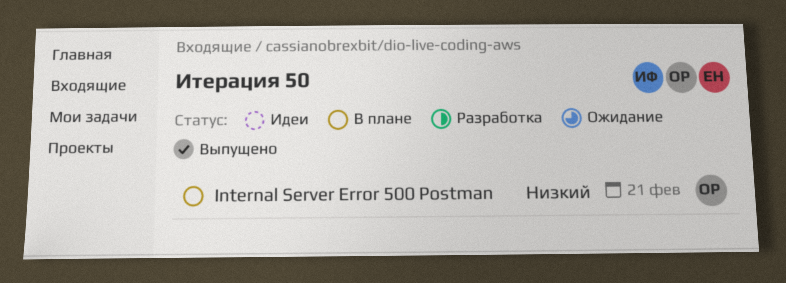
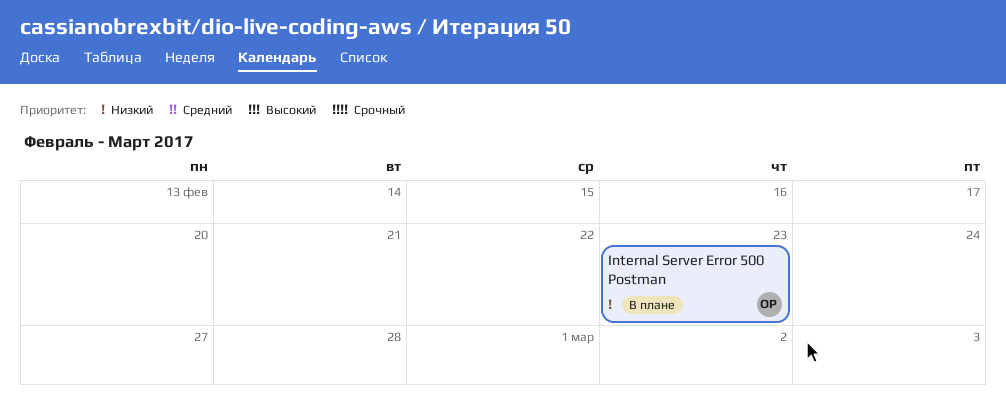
Internal Server Error 500 Postman, due: Feb 21 -> Feb 23

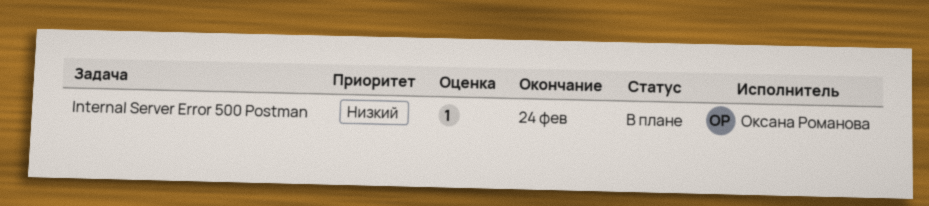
Internal Server Error 500 Postman, due: Feb 23 -> Feb 24

